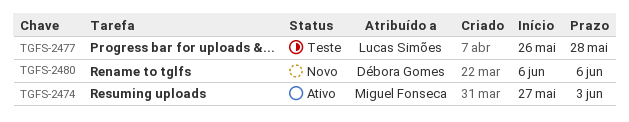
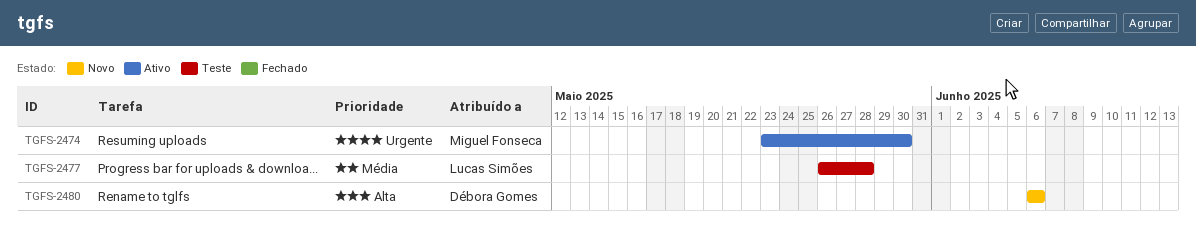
TGFS-2474, start: May 27 -> May 23
TGFS-2474, due: Jun 3 -> May 30

